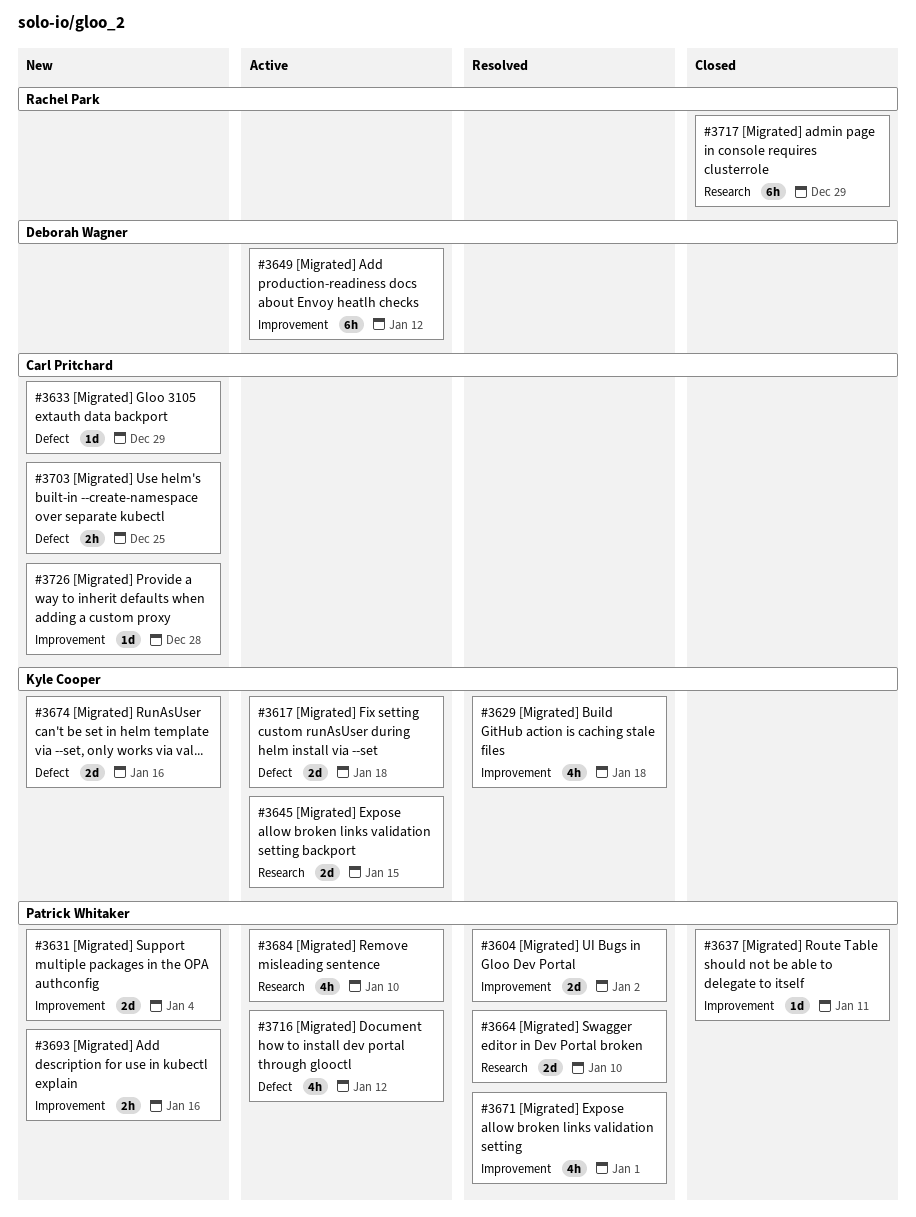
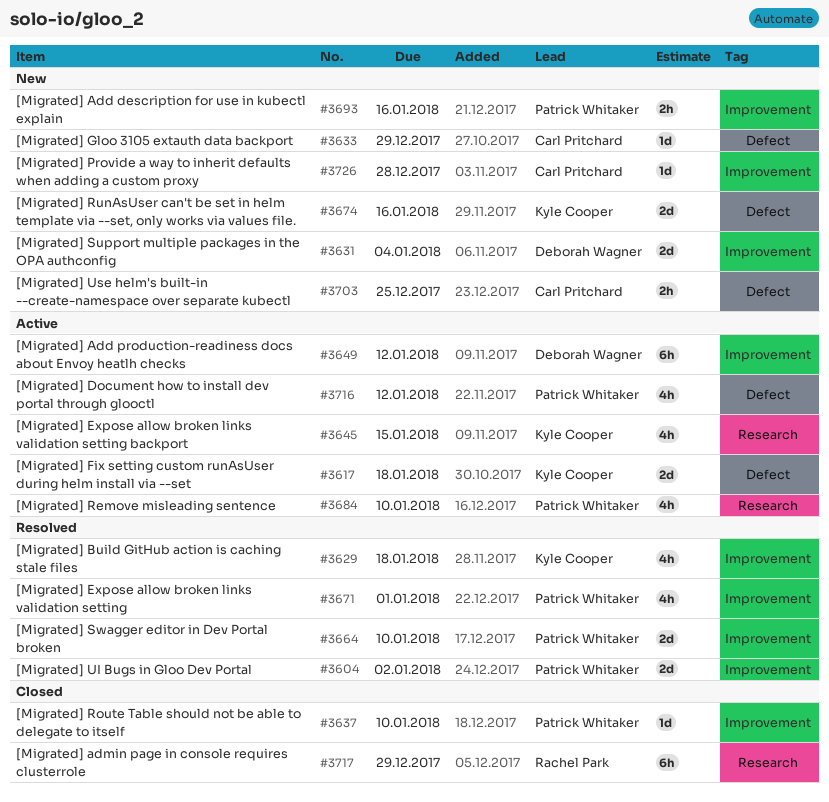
#3631, owner: Patrick Whitaker -> Deborah Wagner
#3637, due: Jan 11 -> Jan 10
#3645, estimate: 2d -> 4h
#3664, label: Research -> Improvement

